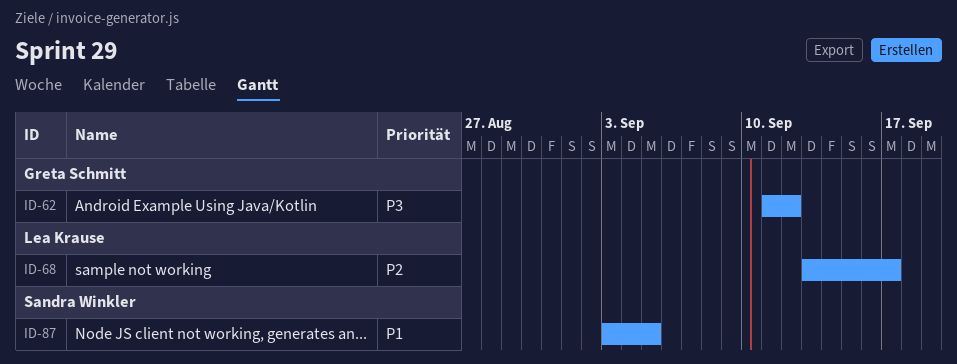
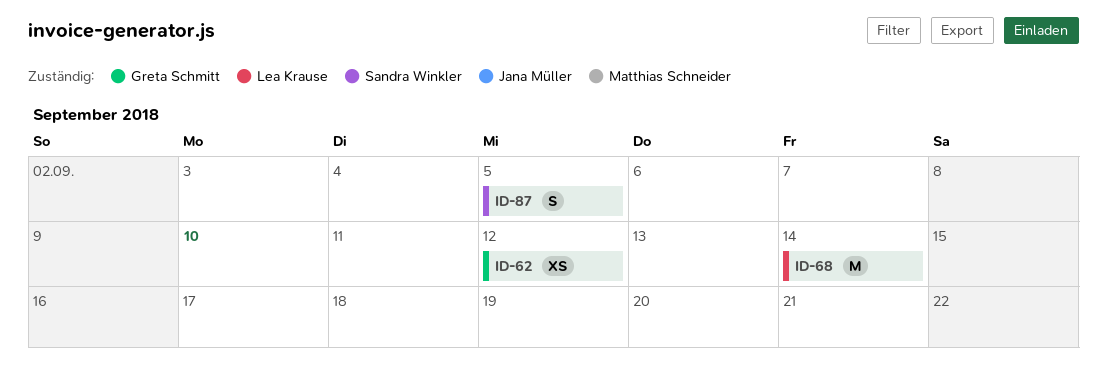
ID-68, due: Sep 17 -> Sep 14

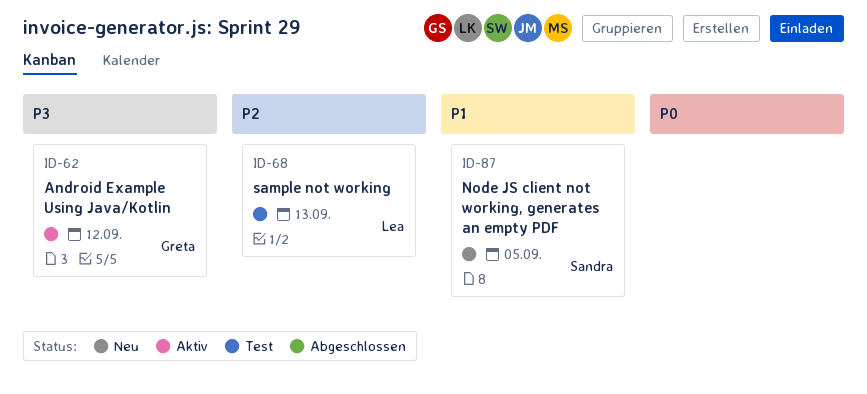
ID-68, due: Sep 14 -> Sep 13

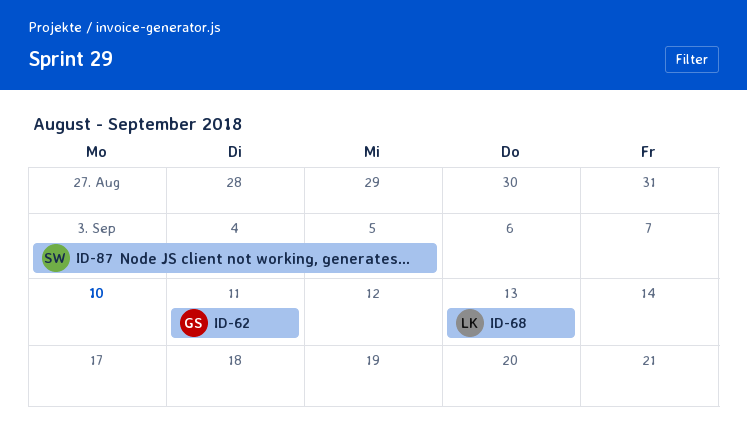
ID-62, due: Sep 12 -> Sep 11

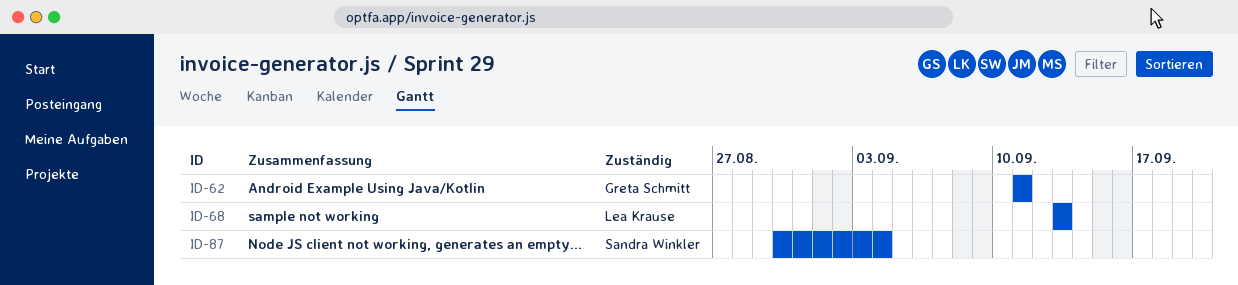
ID-87, start: Sep 3 -> Aug 30
ID-87, due: Sep 5 -> Sep 4

